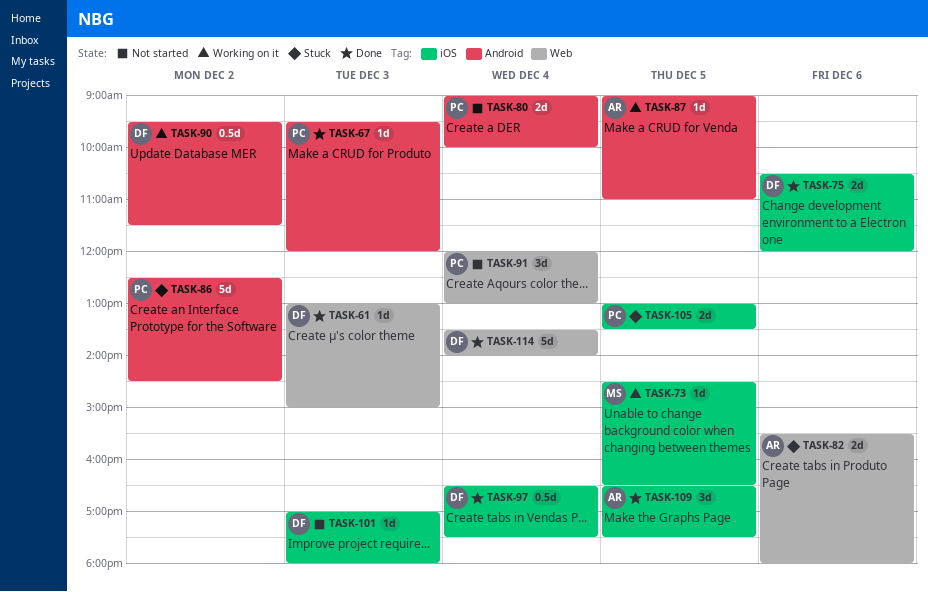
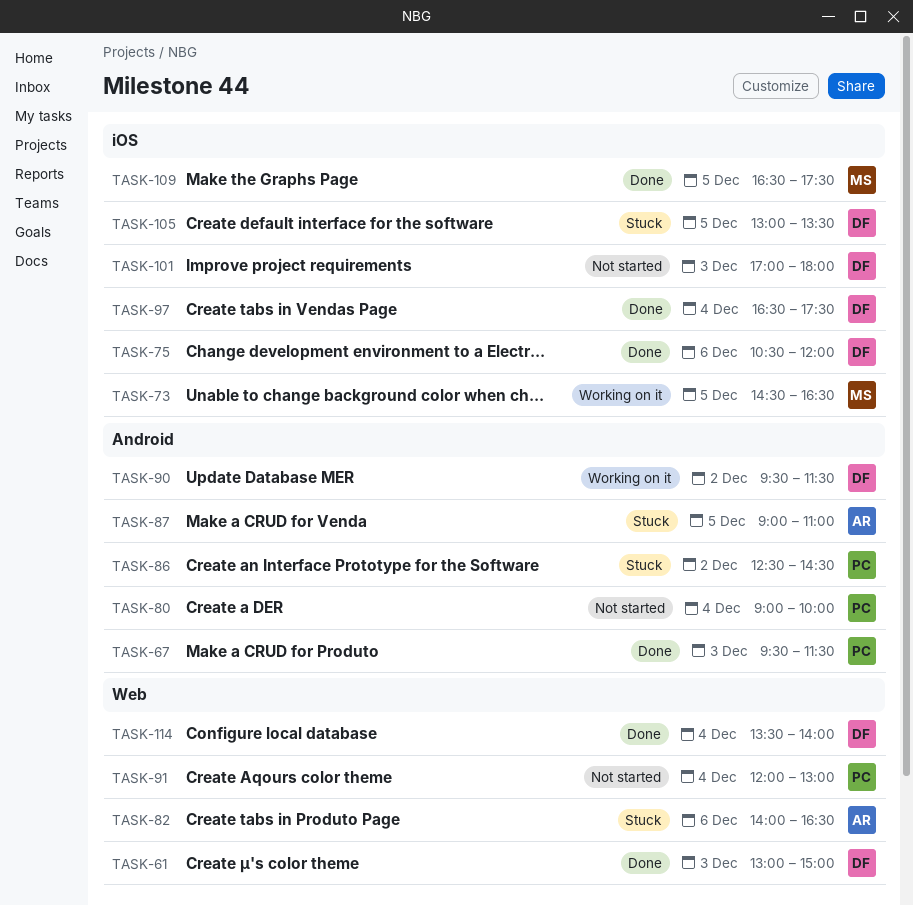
TASK-67, ends: 12:00 -> 11:30
TASK-82, begins: 15:30 -> 14:00
TASK-82, ends: 18:00 -> 16:30
TASK-87, status: Working on it -> Stuck
TASK-105, owner: PC -> DF
TASK-109, owner: AR -> MS

